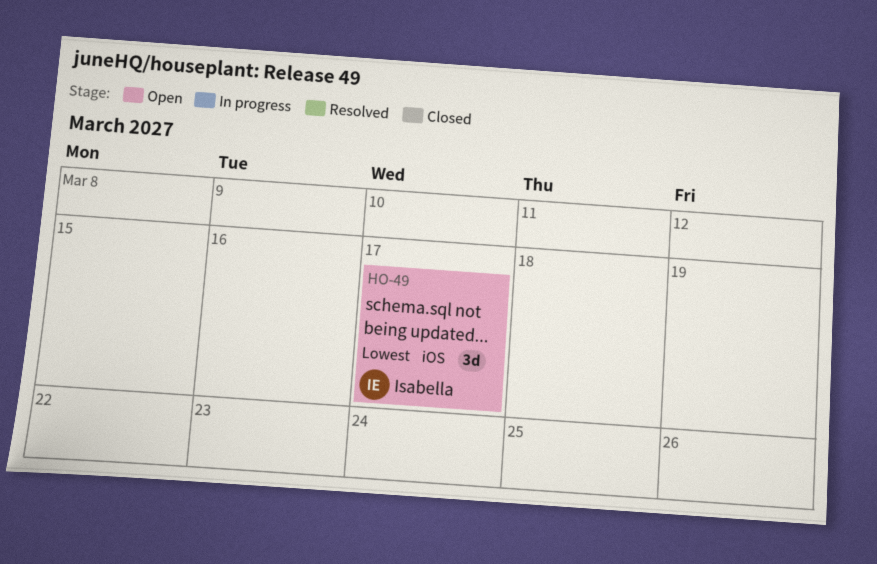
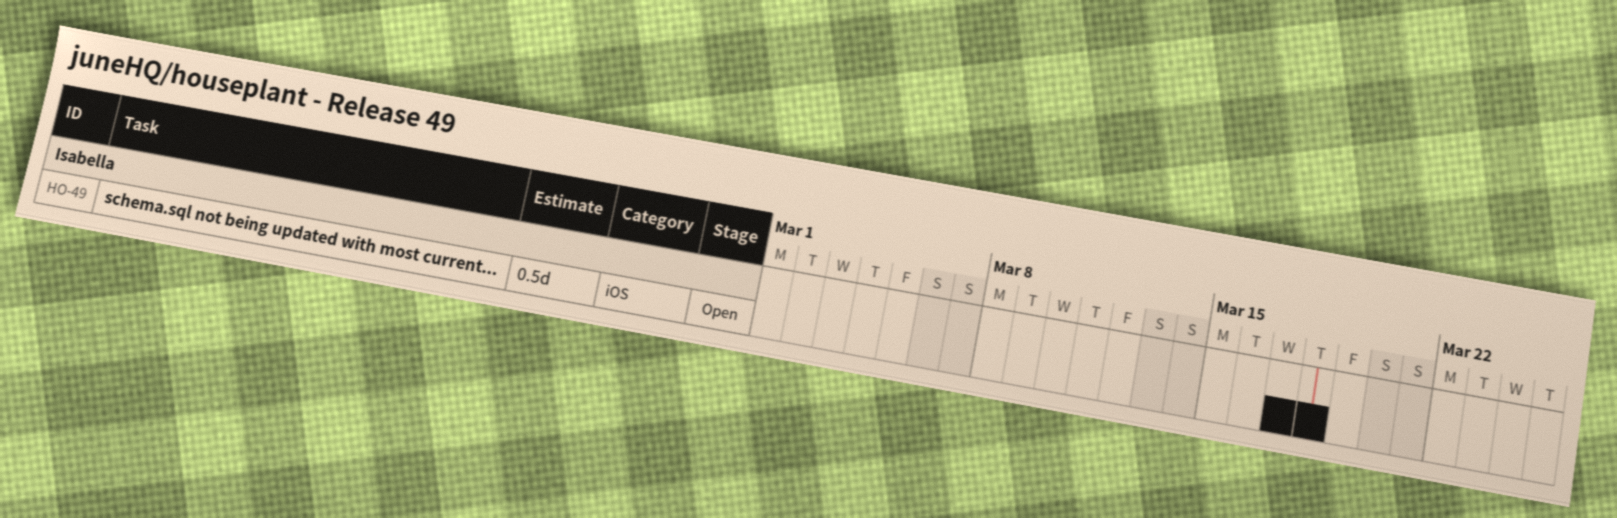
HO-49, estimate: 3d -> 0.5d
HO-49, due: Mar 17 -> Mar 18

